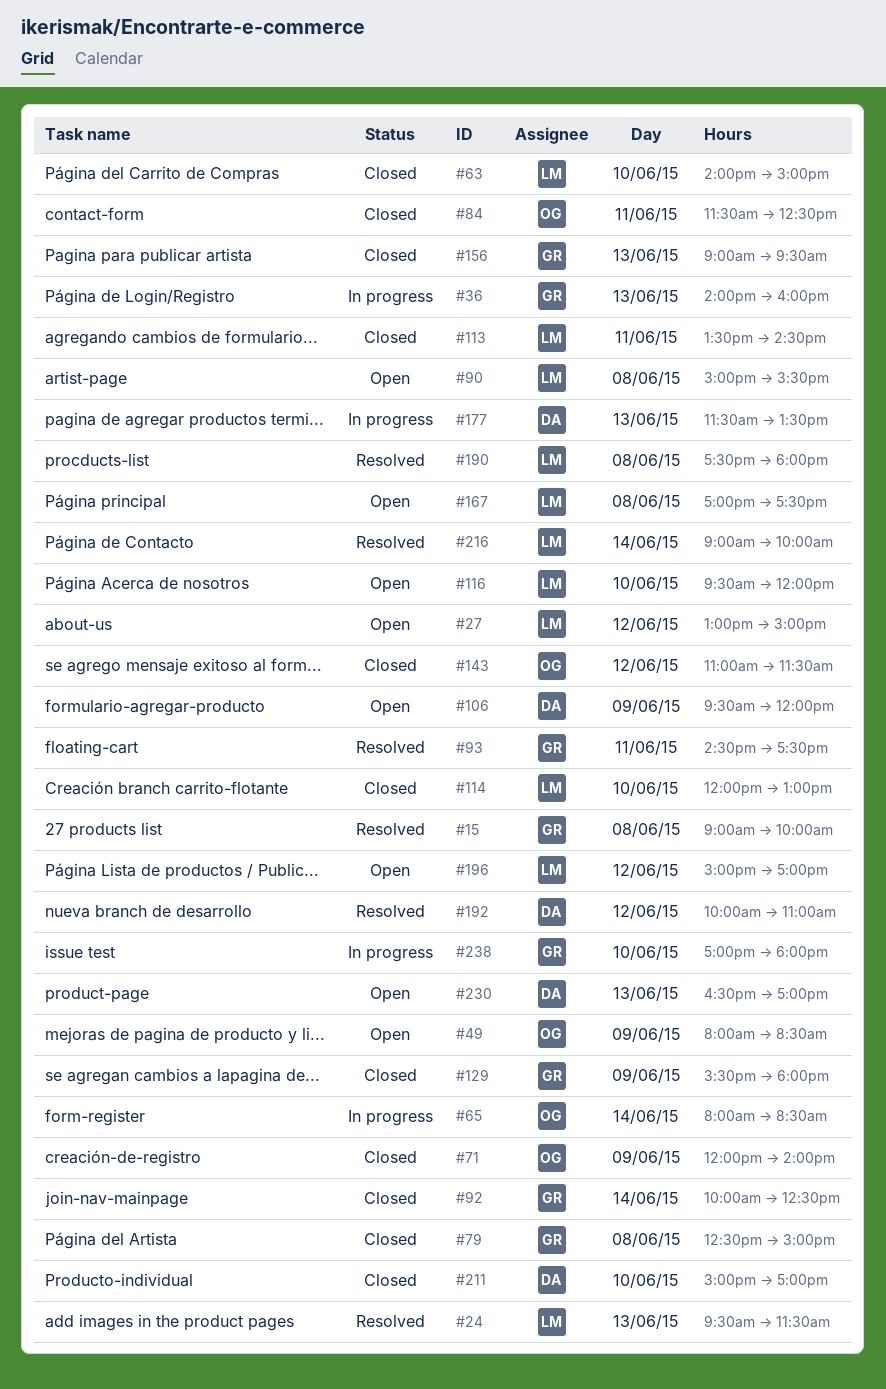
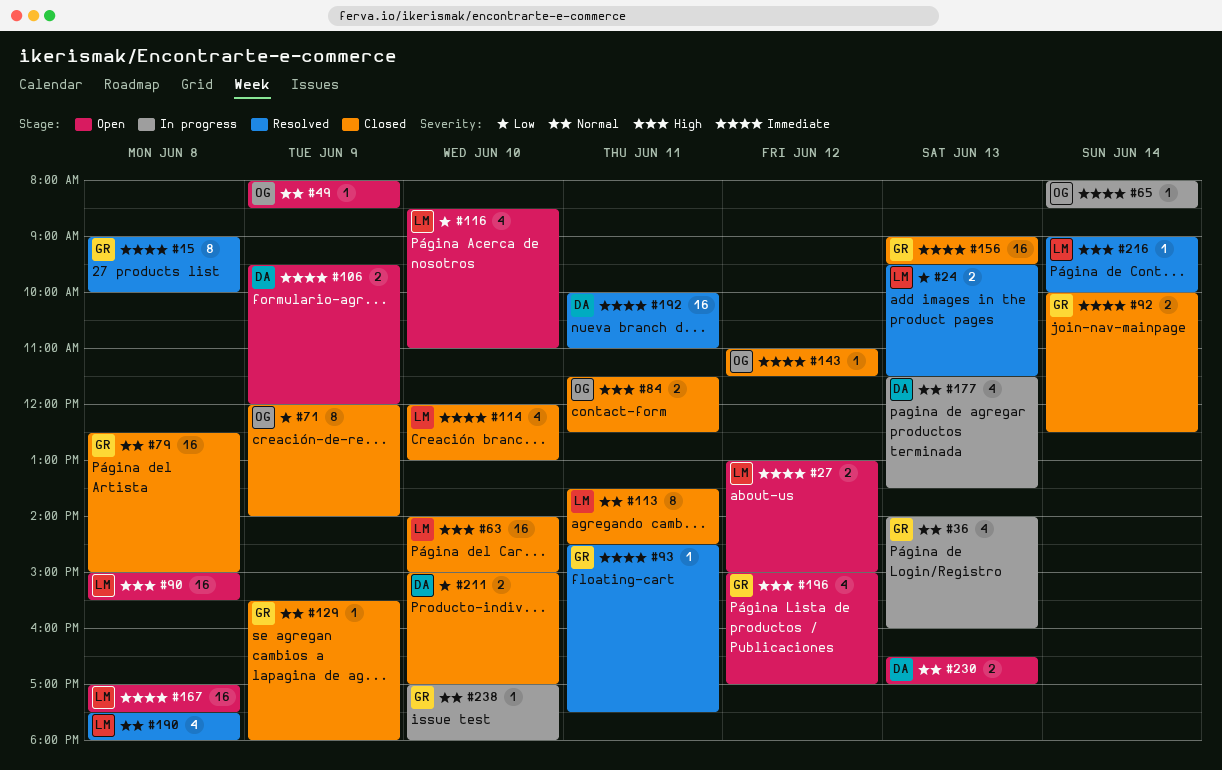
#116, begins: 09:30 -> 08:30
#116, ends: 12:00 -> 11:00
#192, day: Jun 12 -> Jun 11
#196, owner: LM -> GR

